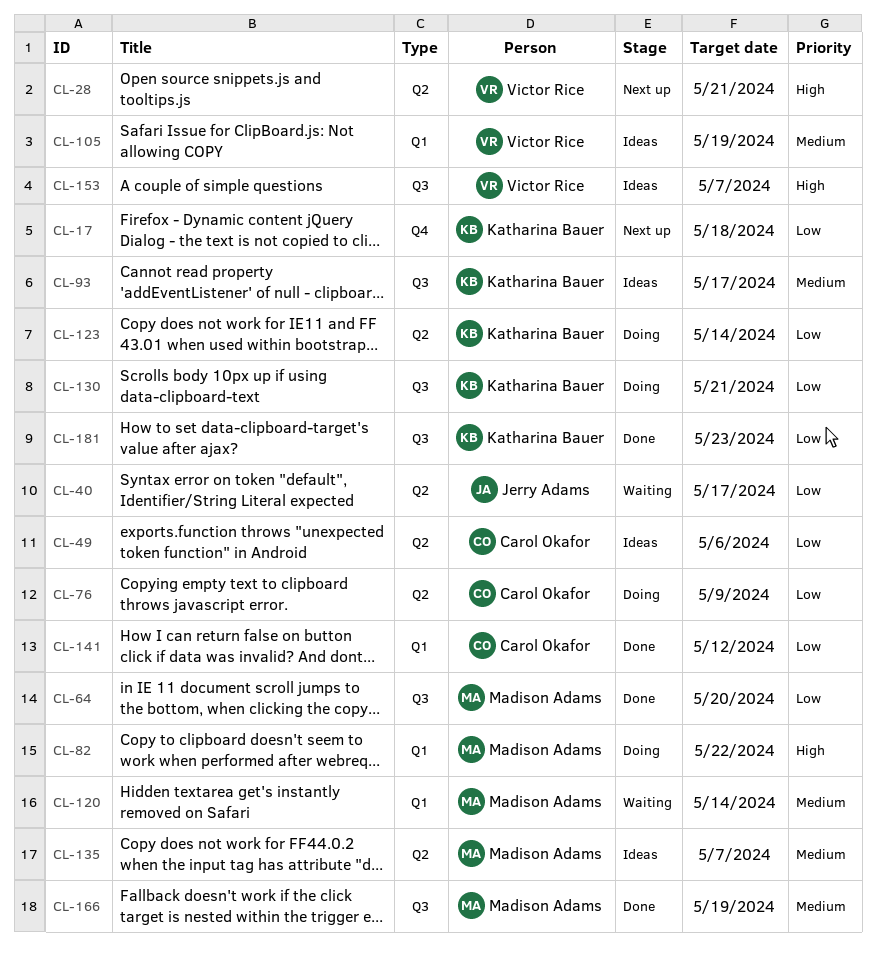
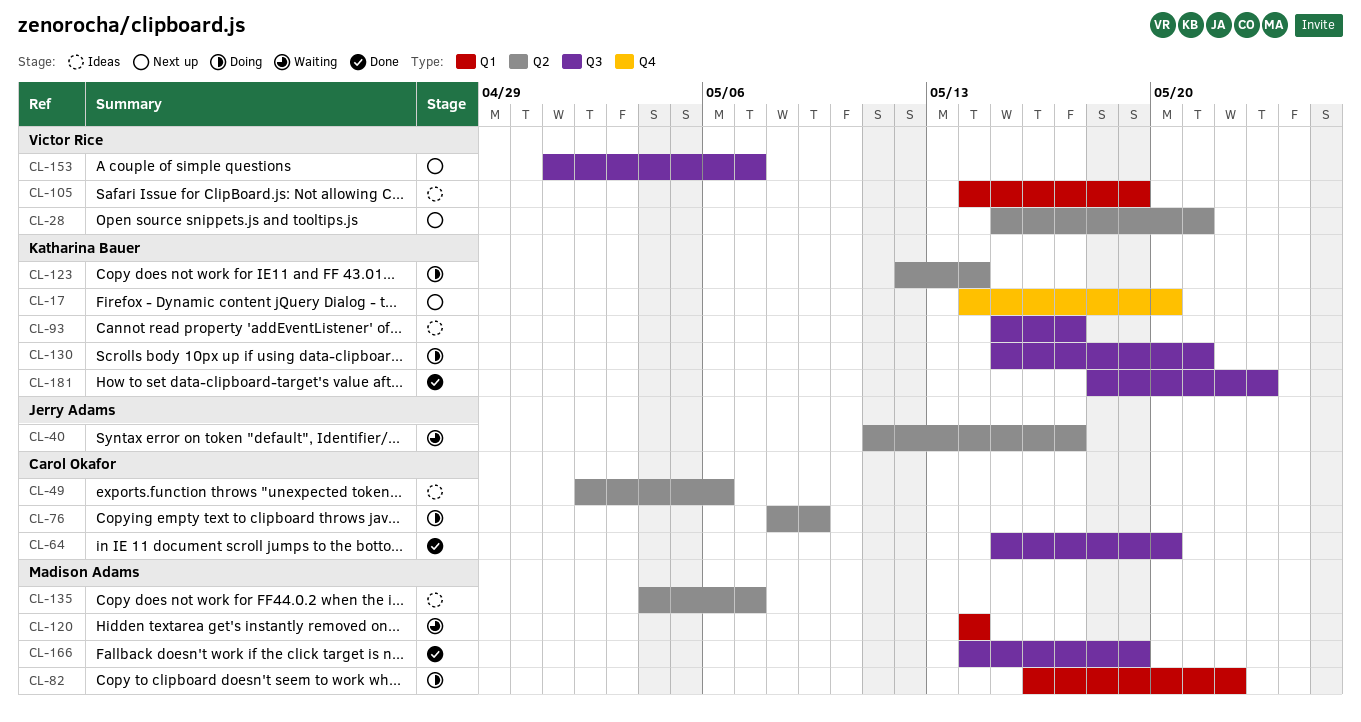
CL-17, due: May 18 -> May 20
CL-64, owner: Madison Adams -> Carol Okafor
CL-141: present -> none
CL-153, status: Ideas -> Next up

